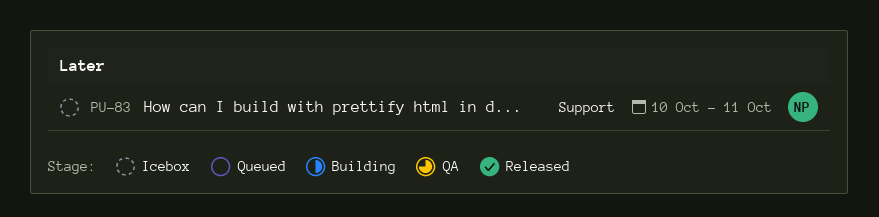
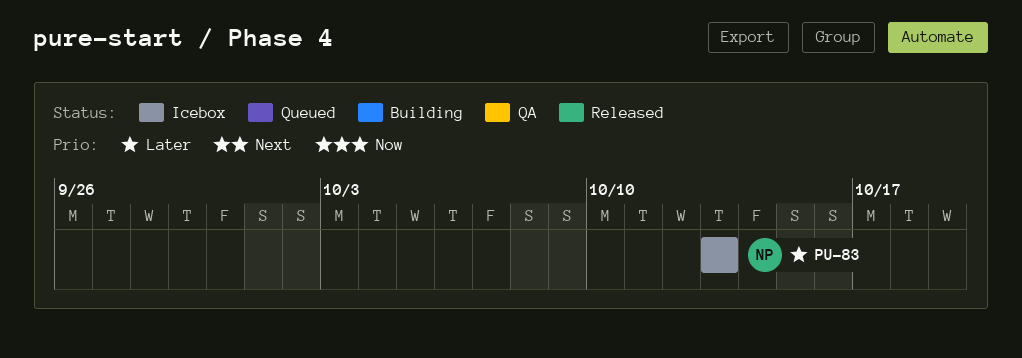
PU-83, start: Oct 10 -> Oct 13
PU-83, due: Oct 11 -> Oct 13

